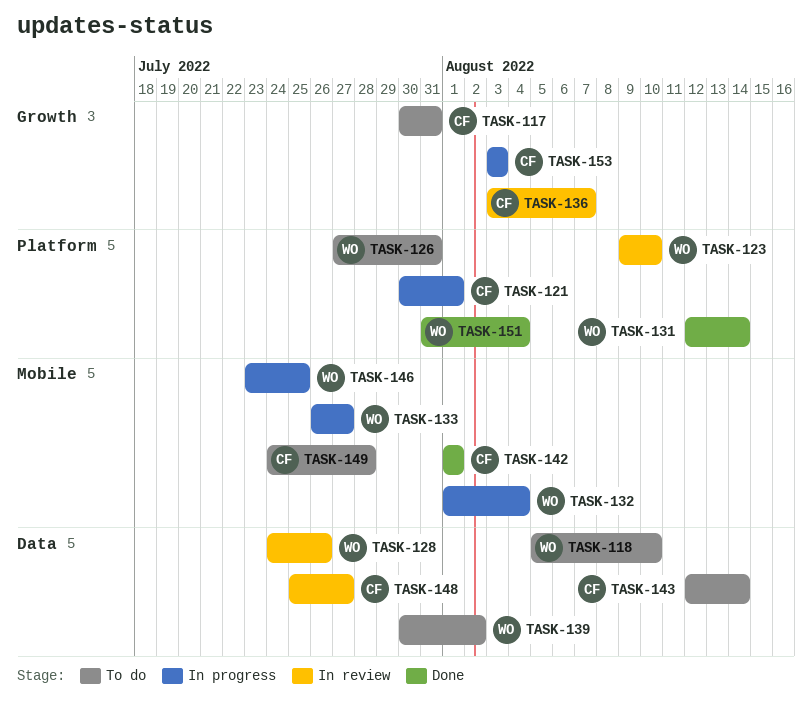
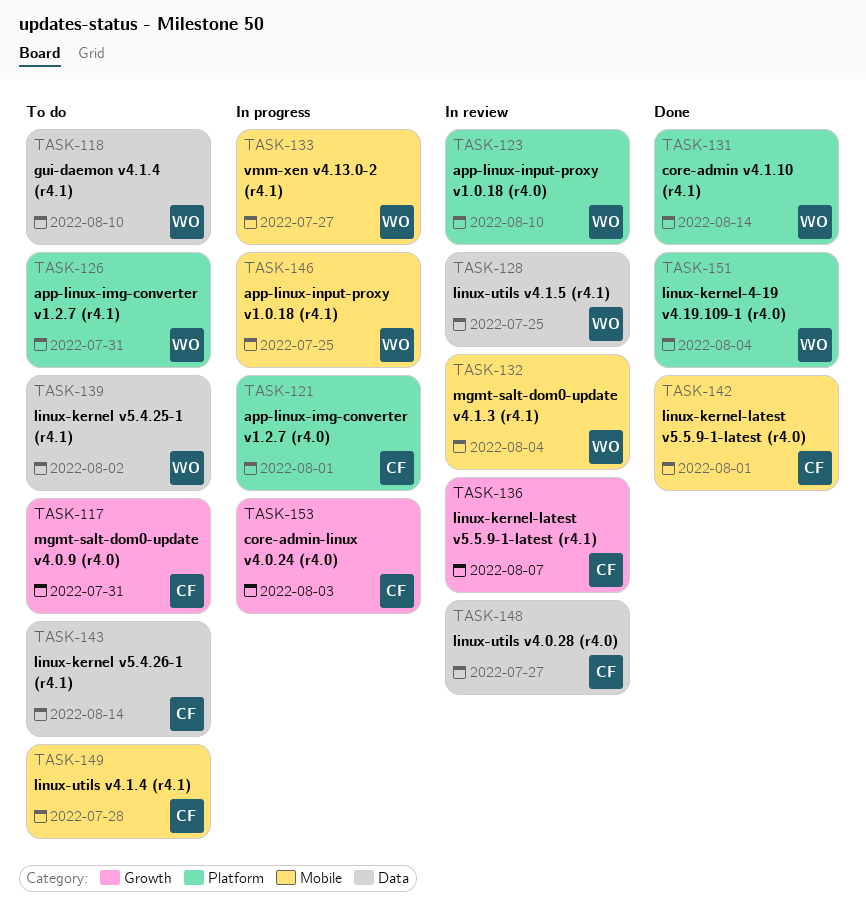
TASK-128, due: Jul 26 -> Jul 25
TASK-132, status: In progress -> In review

